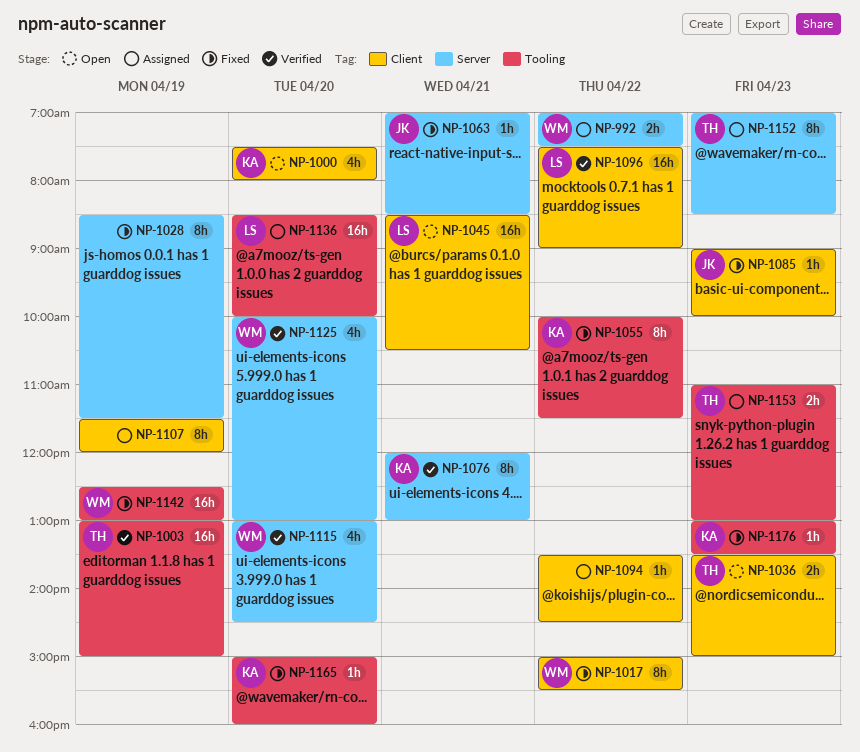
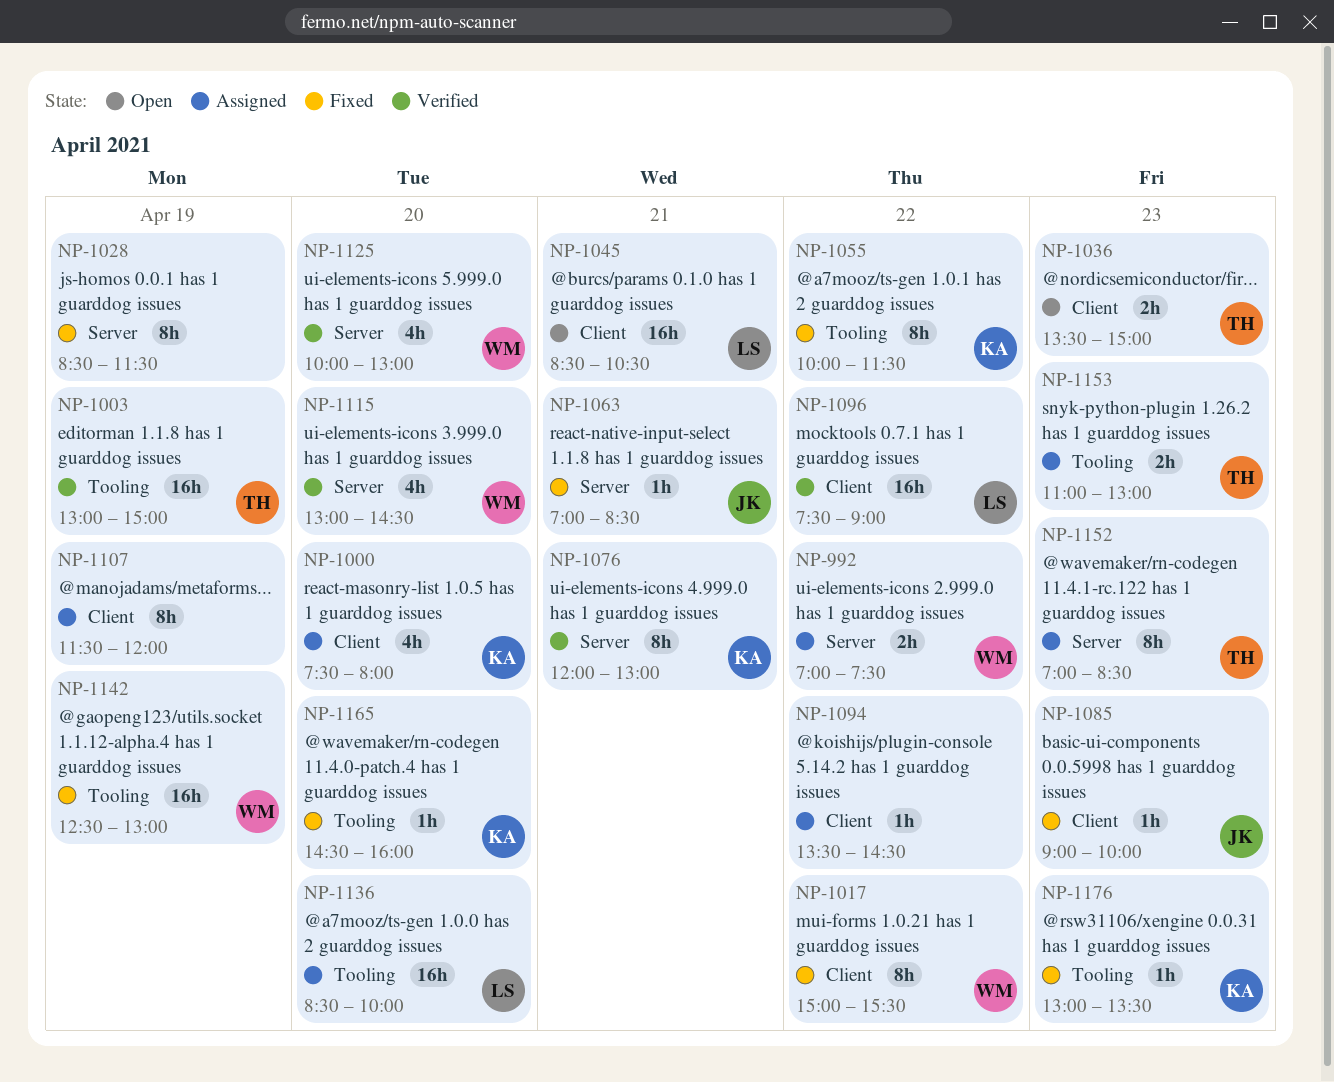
NP-1000, status: Open -> Assigned
NP-1165, begins: 15:00 -> 14:30

